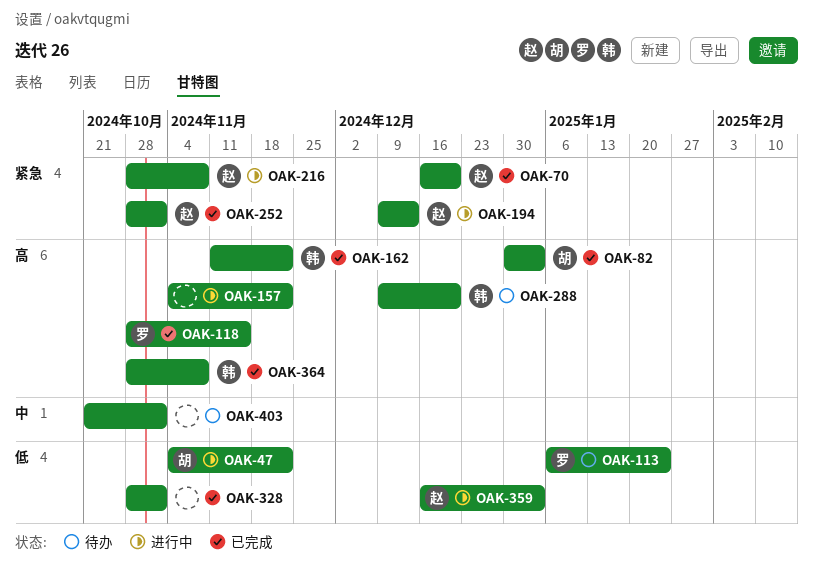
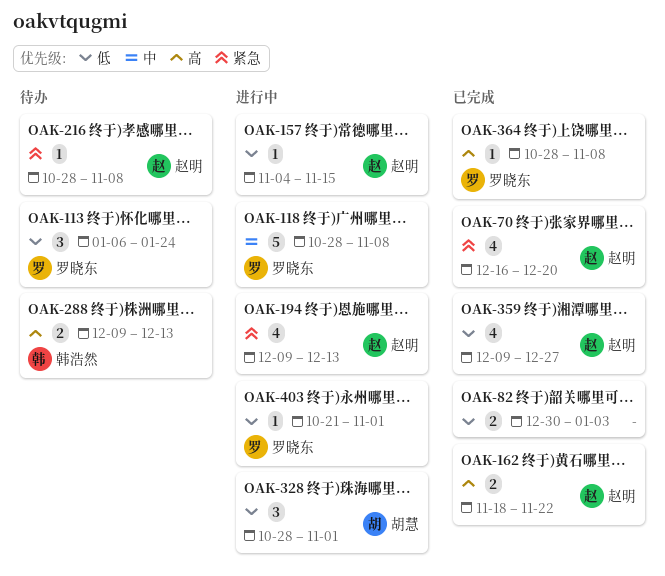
OAK-47: present -> none
OAK-82, owner: 胡慧 -> none
OAK-82, priority: 高 -> 低
OAK-118, status: 已完成 -> 进行中
OAK-118, priority: 高 -> 中
OAK-118, due: Nov 15 -> Nov 8
OAK-157, owner: none -> 赵明
OAK-157, priority: 高 -> 低
OAK-157, due: Nov 22 -> Nov 15
OAK-162, owner: 韩浩然 -> 赵明
OAK-162, start: Nov 11 -> Nov 18
OAK-216, status: 进行中 -> 待办
OAK-252: present -> none
OAK-288, due: Dec 20 -> Dec 13
OAK-328, status: 已完成 -> 进行中
OAK-328, owner: none -> 胡慧
OAK-359, status: 进行中 -> 已完成
OAK-359, start: Dec 16 -> Dec 9
OAK-359, due: Jan 3 -> Dec 27
OAK-364, owner: 韩浩然 -> 罗晓东
OAK-403, status: 待办 -> 进行中
OAK-403, owner: none -> 罗晓东
OAK-403, priority: 中 -> 低

